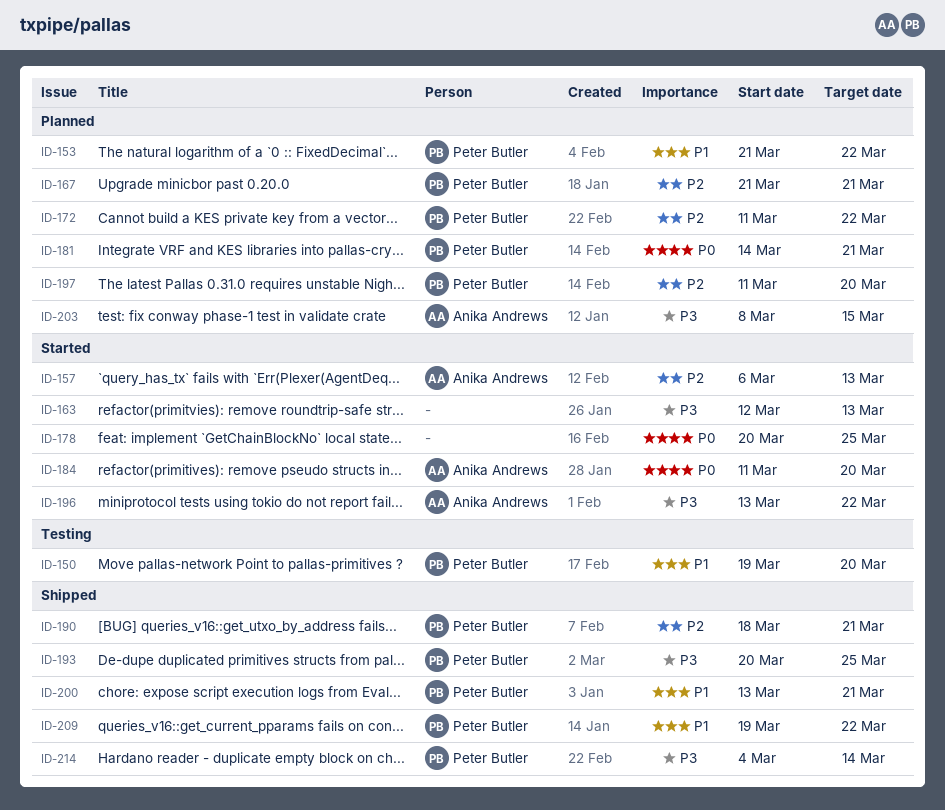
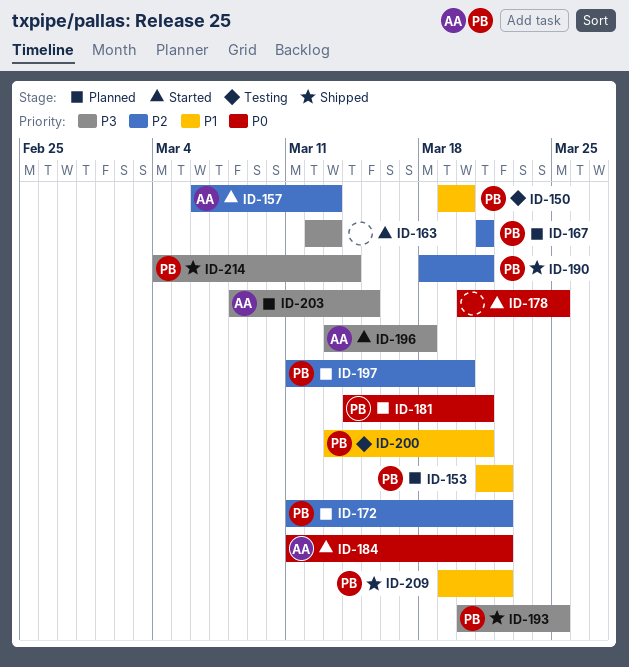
ID-184, due: Mar 20 -> Mar 22
ID-196, due: Mar 22 -> Mar 18
ID-200, status: Shipped -> Testing

